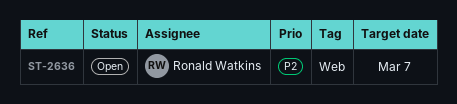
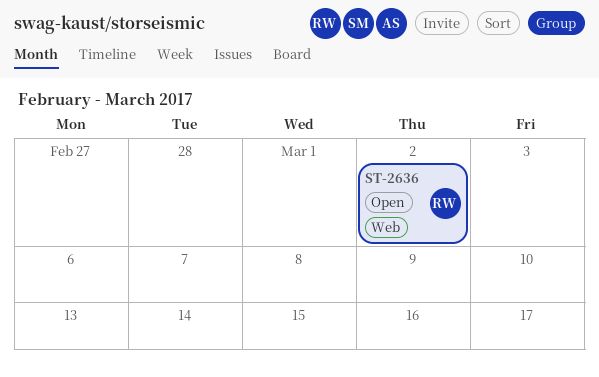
ST-2636, due: Mar 7 -> Mar 2

